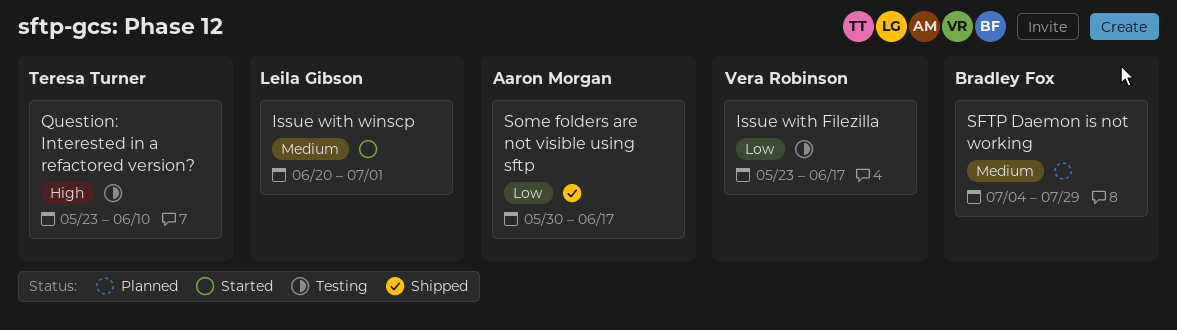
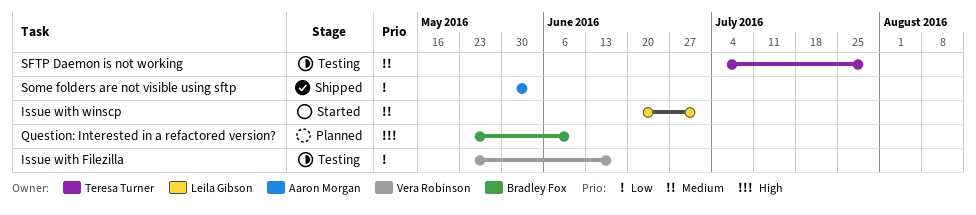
Question: Interested in a refactored version?, status: Testing -> Planned
Question: Interested in a refactored version?, owner: Teresa Turner -> Bradley Fox
SFTP Daemon is not working, status: Planned -> Testing
SFTP Daemon is not working, owner: Bradley Fox -> Teresa Turner
Some folders are not visible using sftp, due: Jun 17 -> Jun 3

